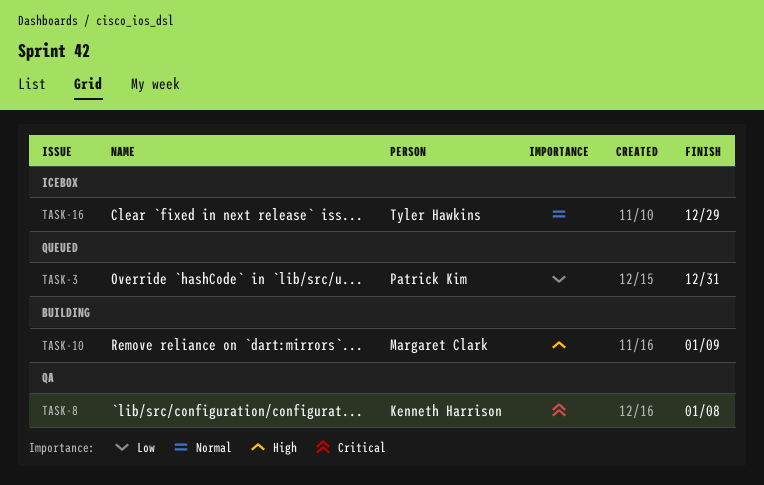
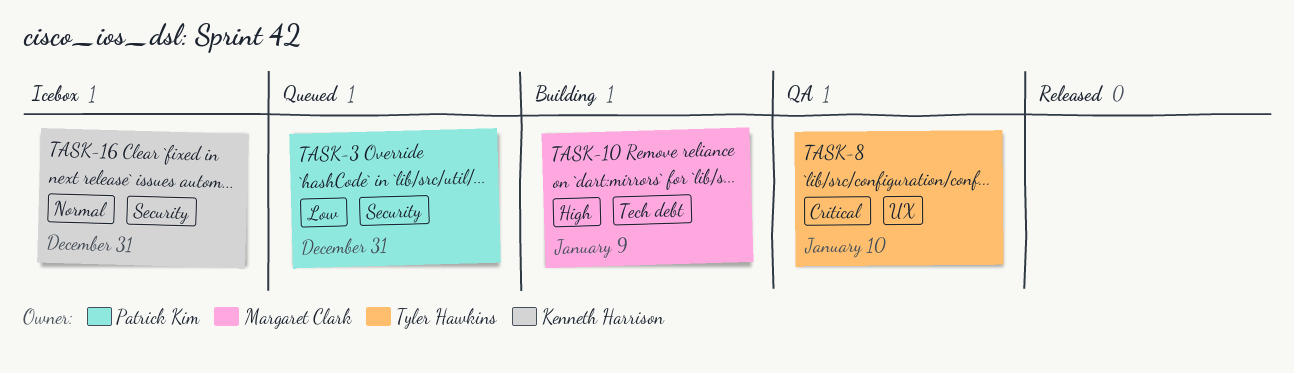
TASK-8, owner: Kenneth Harrison -> Tyler Hawkins
TASK-8, due: Jan 8 -> Jan 10
TASK-16, owner: Tyler Hawkins -> Kenneth Harrison
TASK-16, due: Dec 29 -> Dec 31

